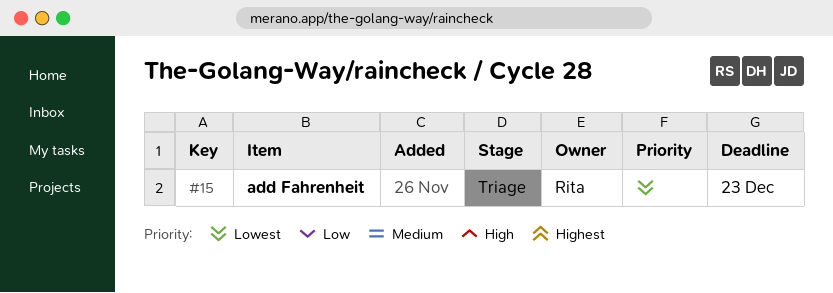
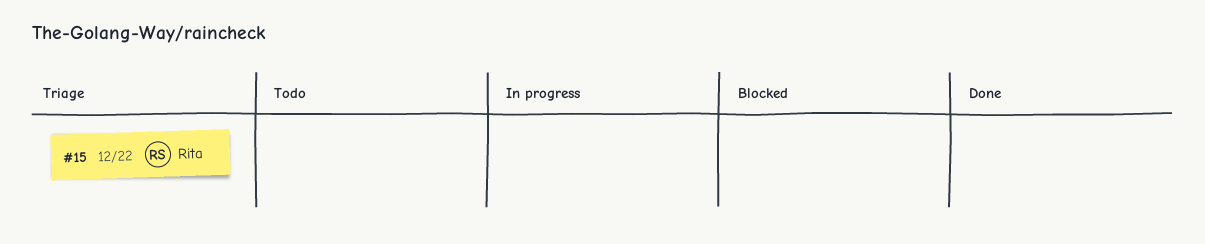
#15, due: Dec 23 -> Dec 22

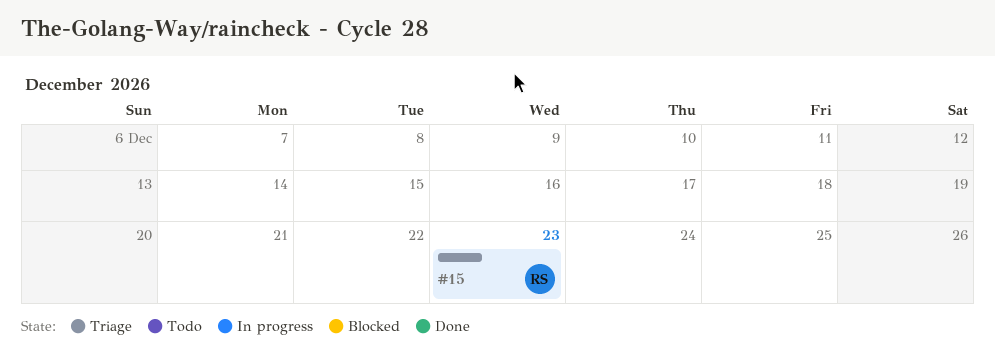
#15, due: Dec 22 -> Dec 23

